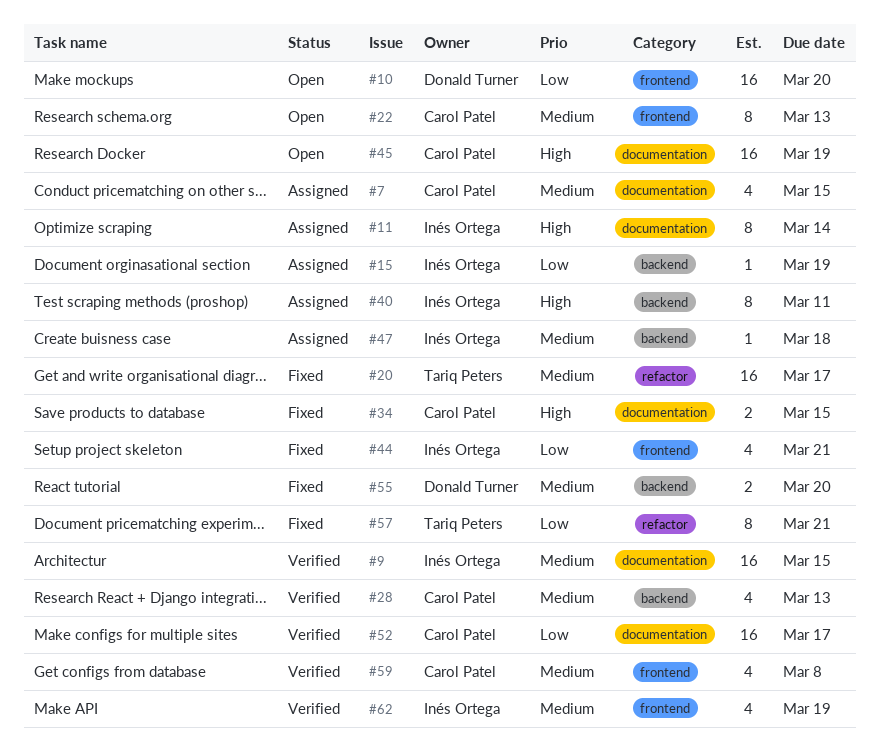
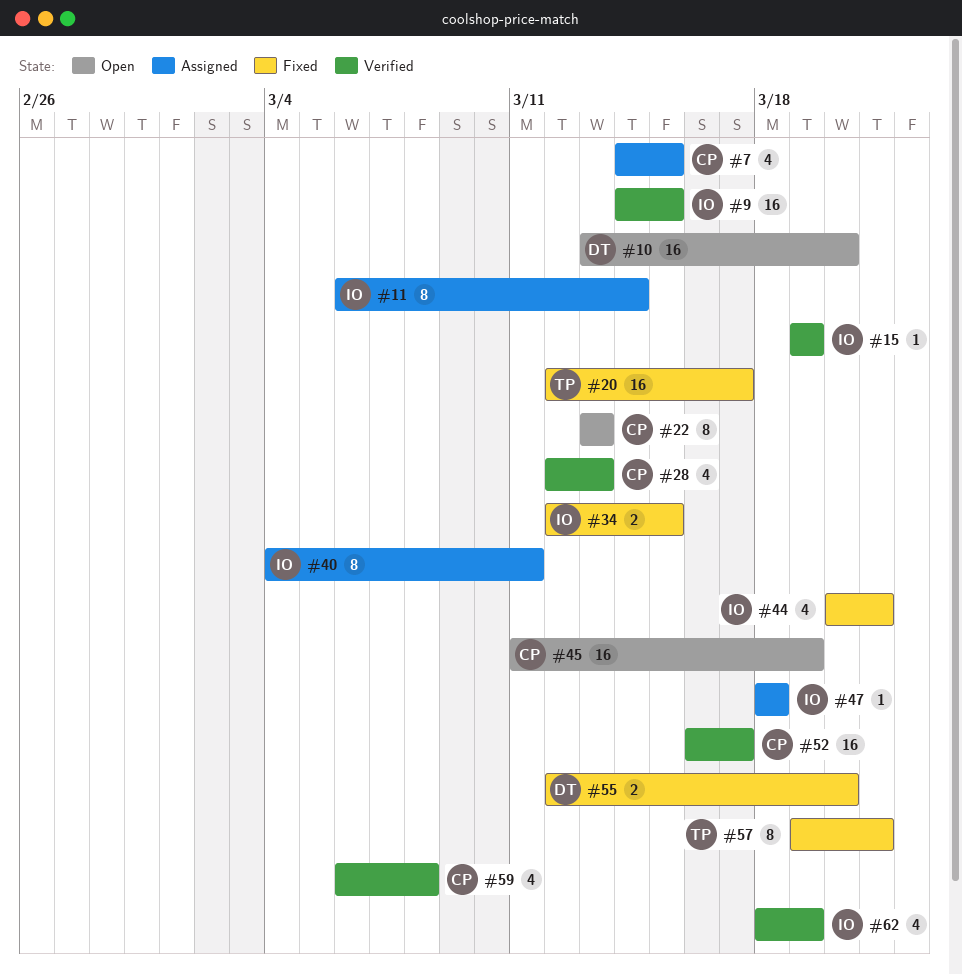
#15, status: Assigned -> Verified
#34, owner: Carol Patel -> Inés Ortega

